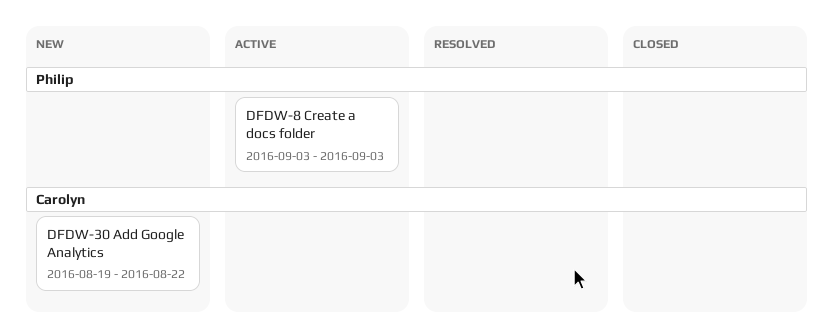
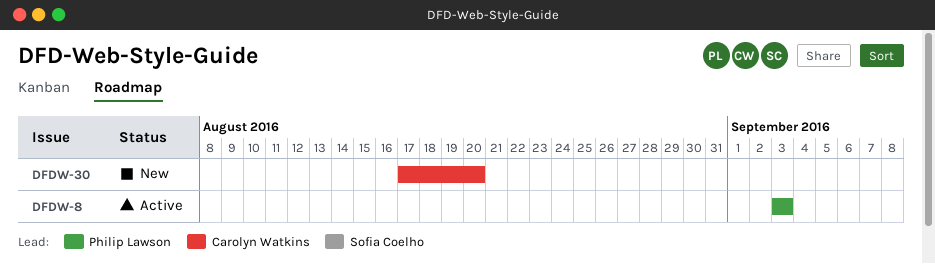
DFDW-30, start: Aug 19 -> Aug 17
DFDW-30, due: Aug 22 -> Aug 20

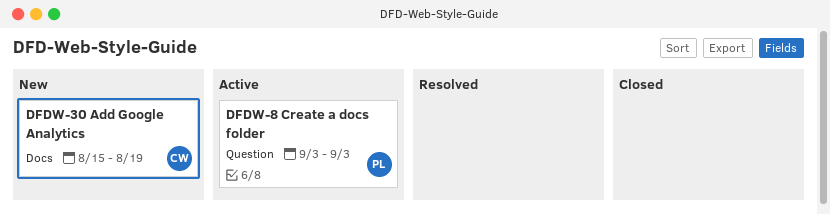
DFDW-30, start: Aug 17 -> Aug 15
DFDW-30, due: Aug 20 -> Aug 19

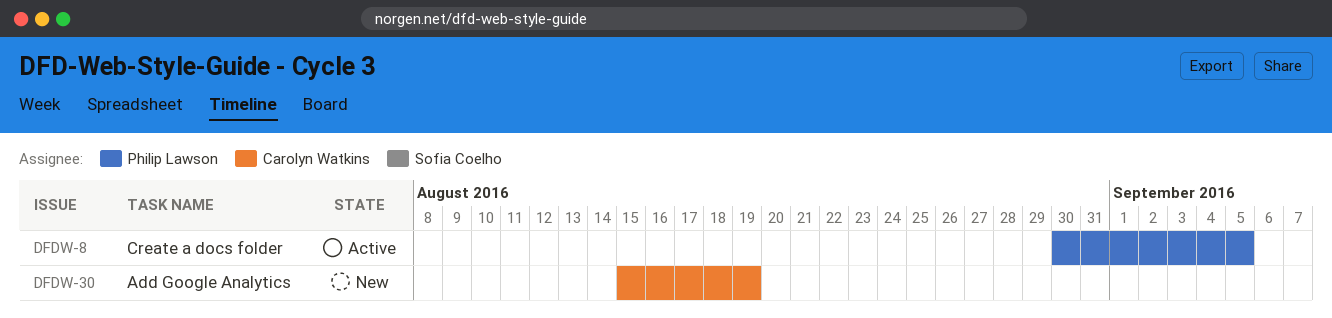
DFDW-8, start: Sep 3 -> Aug 30
DFDW-8, due: Sep 3 -> Sep 5

